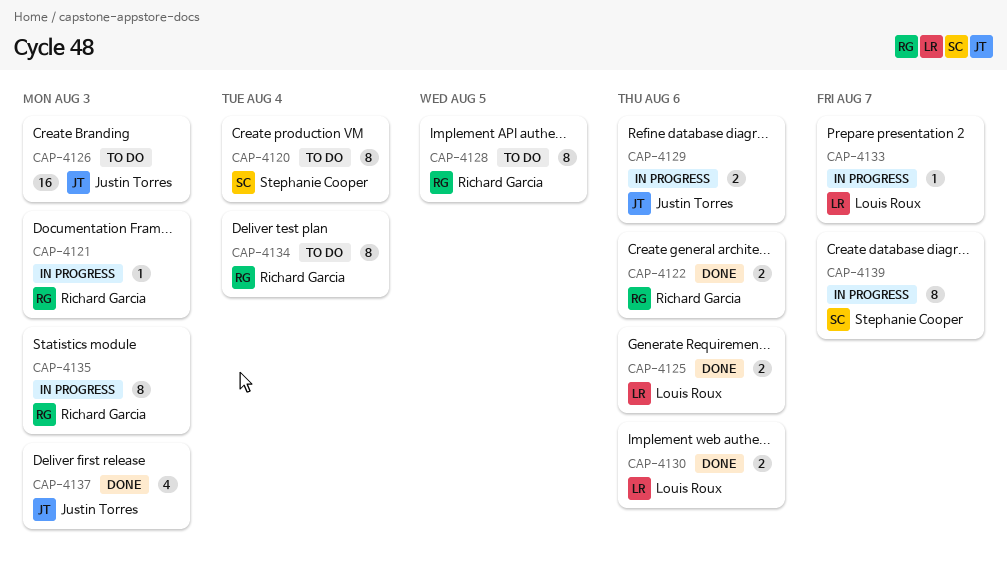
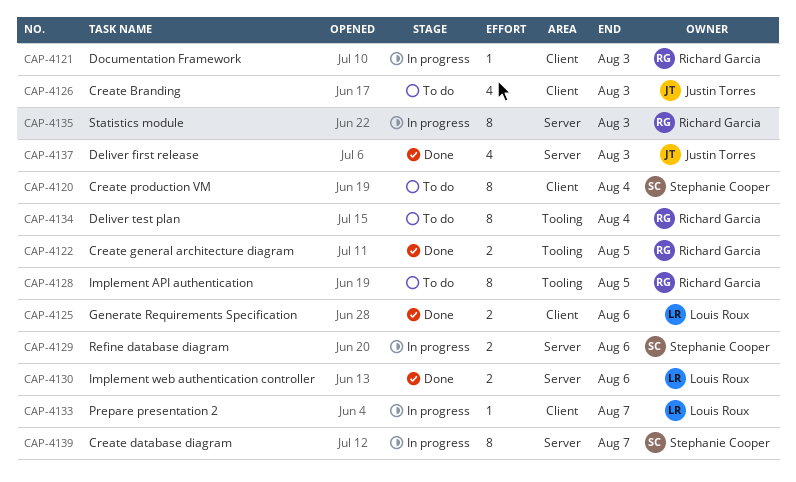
CAP-4122, due: Aug 6 -> Aug 5
CAP-4126, estimate: 16 -> 4
CAP-4129, owner: Justin Torres -> Stephanie Cooper

